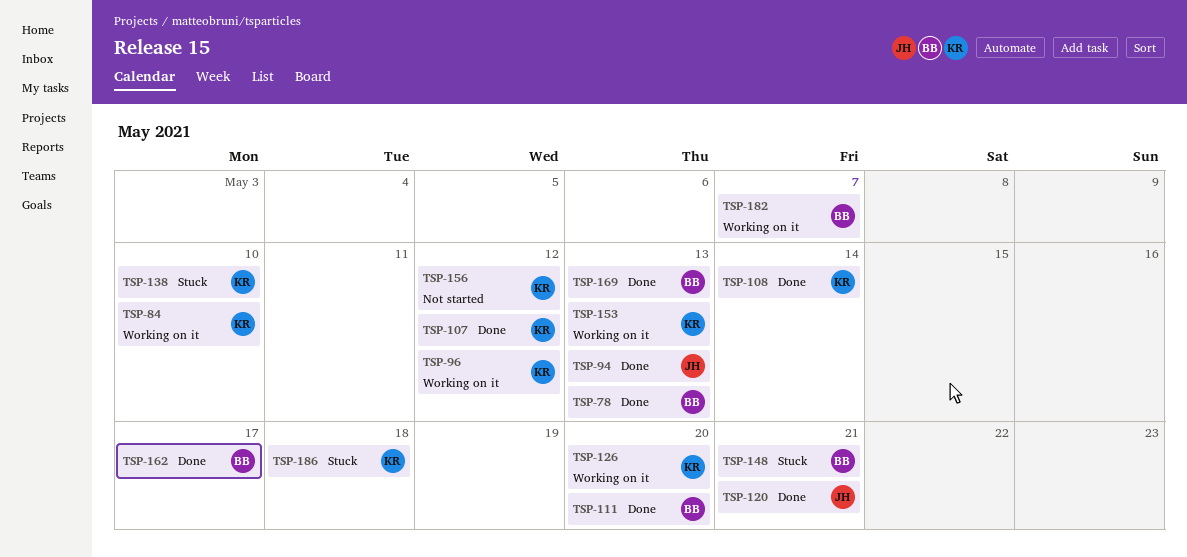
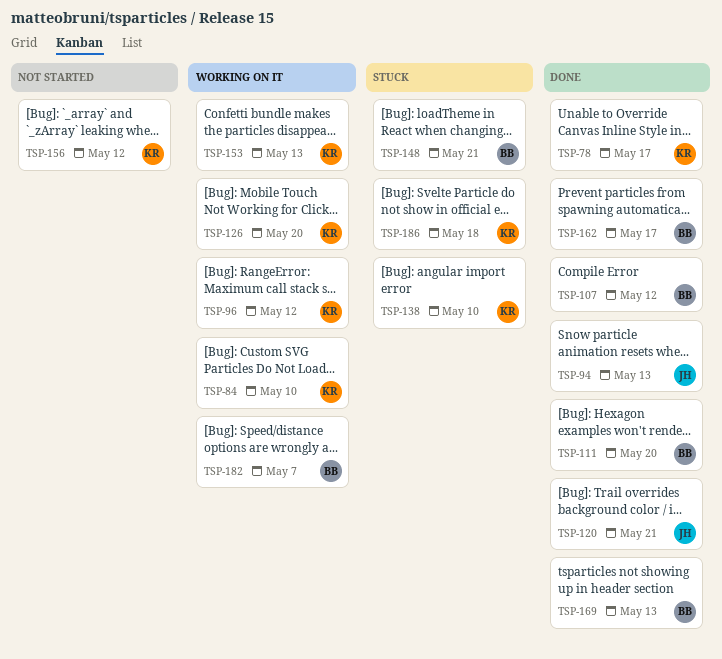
TSP-78, owner: BB -> KR
TSP-78, due: May 13 -> May 17
TSP-107, owner: KR -> BB
TSP-108: present -> none

